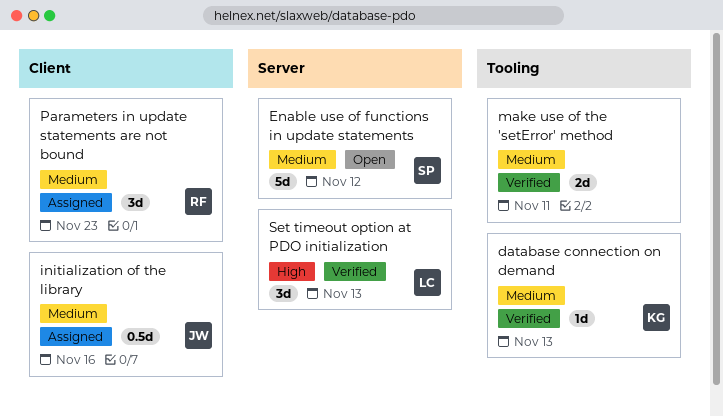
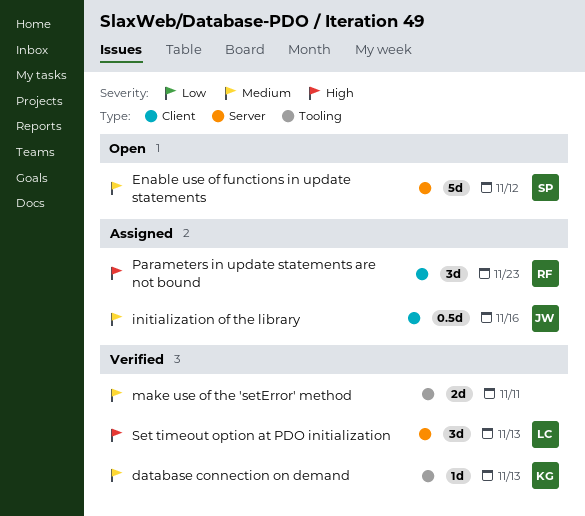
Parameters in update statements are not bound, priority: Medium -> High

